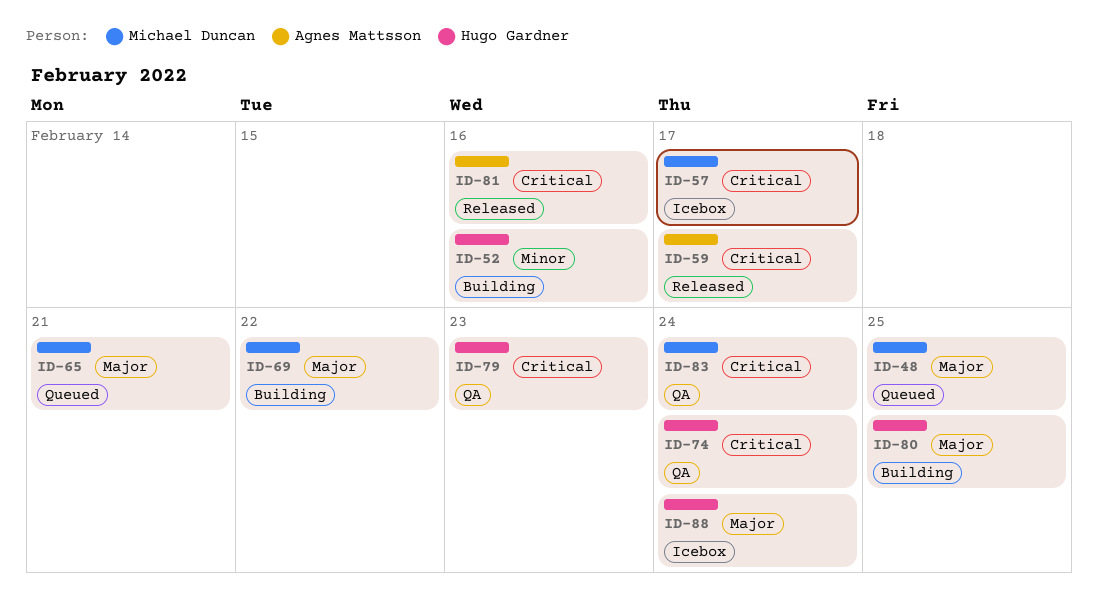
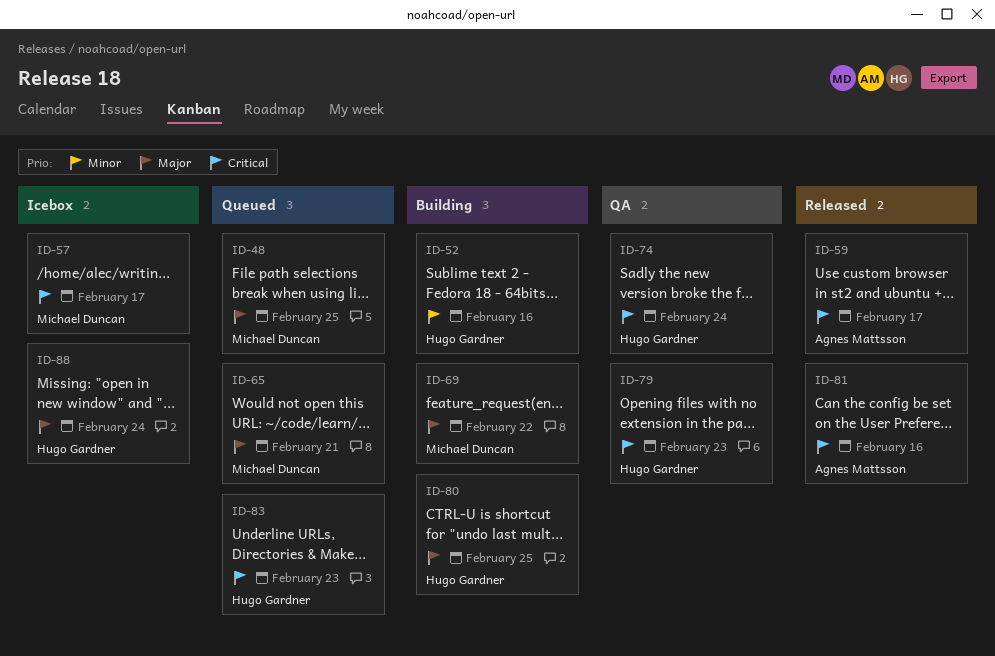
ID-83, status: QA -> Queued
ID-83, owner: Michael Duncan -> Hugo Gardner
ID-83, due: Feb 24 -> Feb 23

